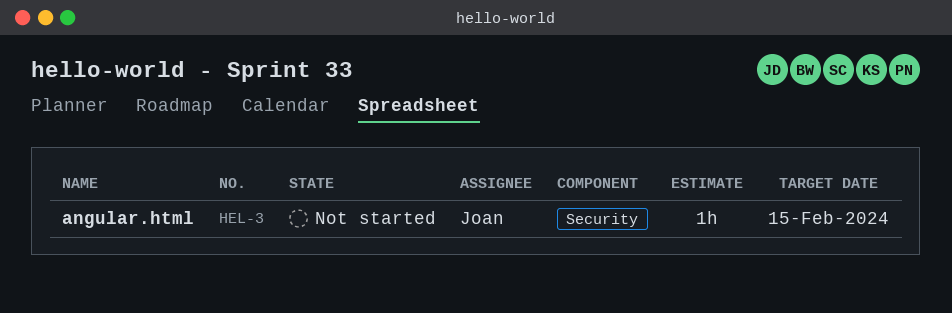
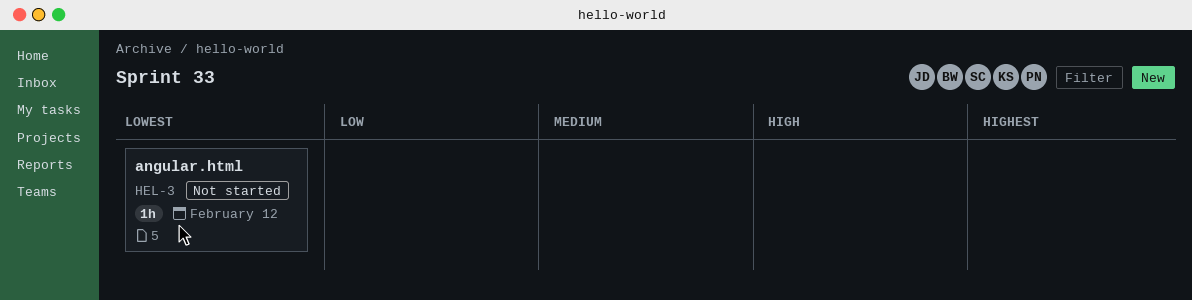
HEL-3, due: Feb 15 -> Feb 12

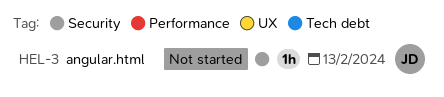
HEL-3, due: Feb 12 -> Feb 13

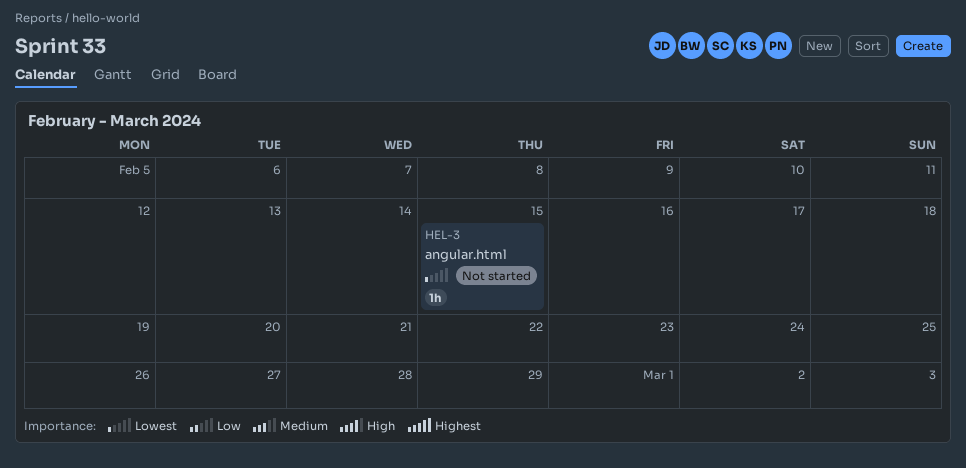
HEL-3, due: Feb 13 -> Feb 15

